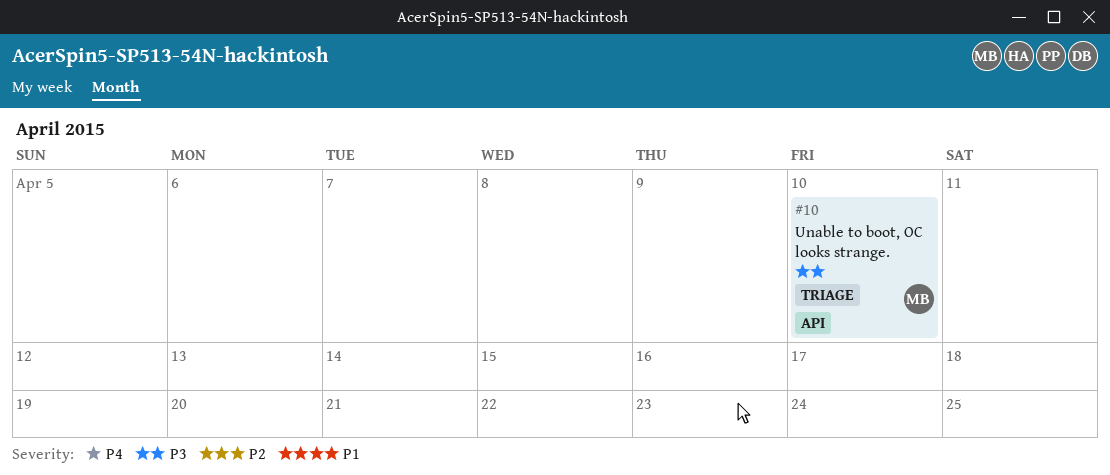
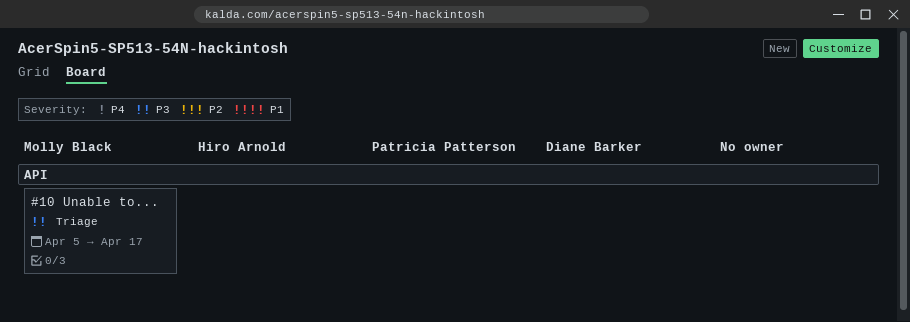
#10, due: Apr 10 -> Apr 17

